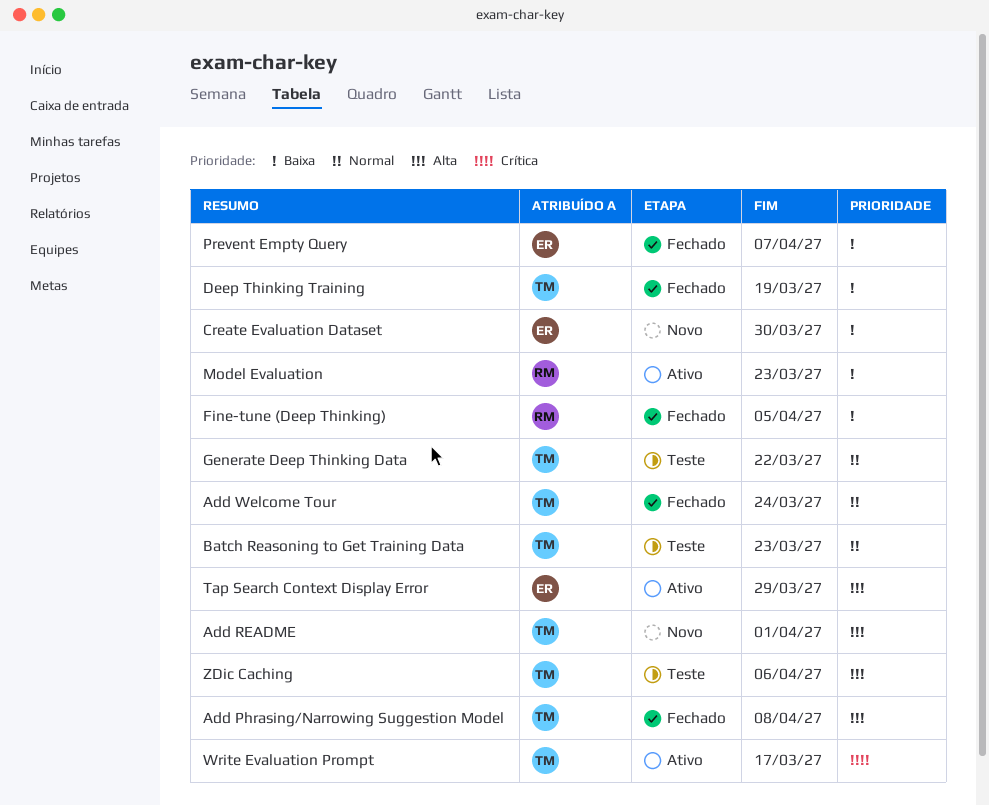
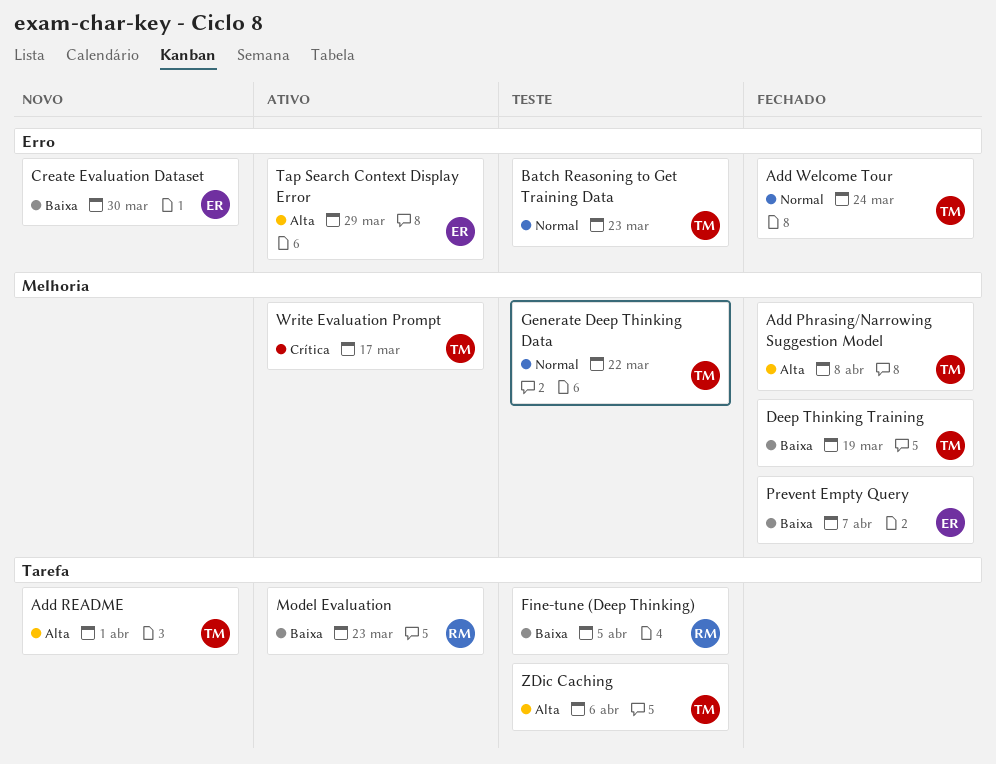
Fine-tune (Deep Thinking), status: Fechado -> Teste

